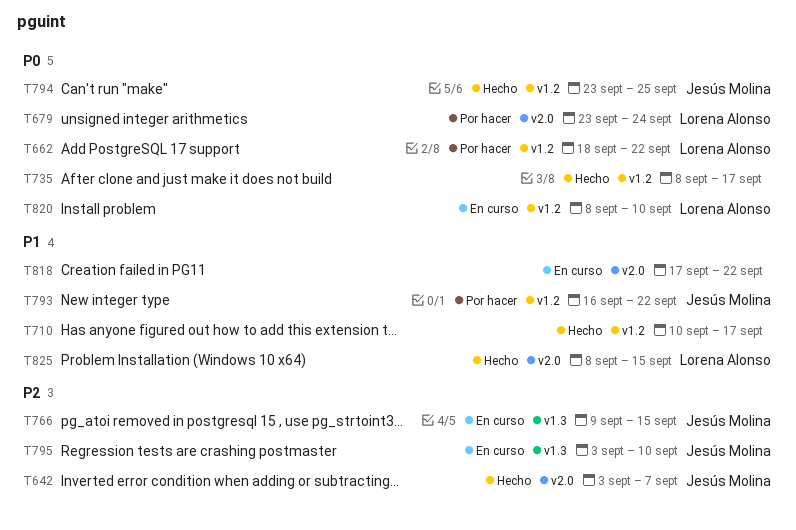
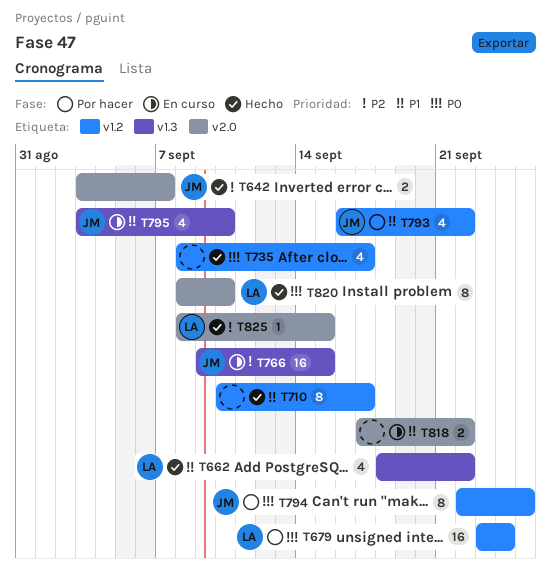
T662, status: Por hacer -> Hecho
T662, priority: P0 -> P1
T662, label: v1.2 -> v1.3
T679, label: v2.0 -> v1.2
T794, status: Hecho -> Por hacer
T794, start: Sep 23 -> Sep 22
T795, priority: P2 -> P1
T820, status: En curso -> Hecho
T820, label: v1.2 -> v2.0
T825, priority: P1 -> P2

